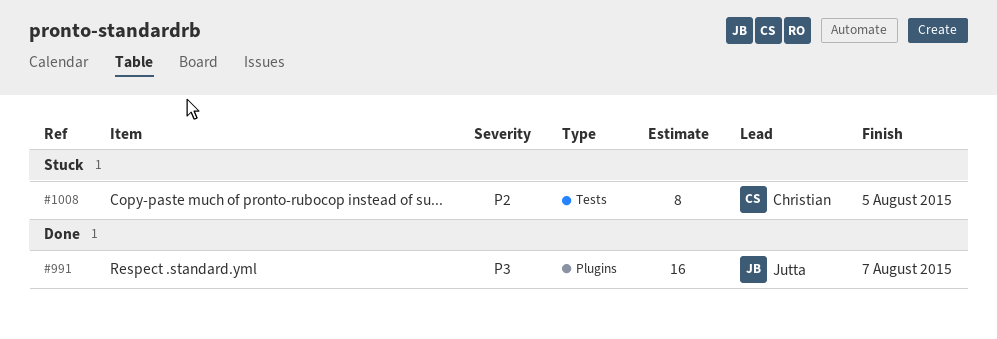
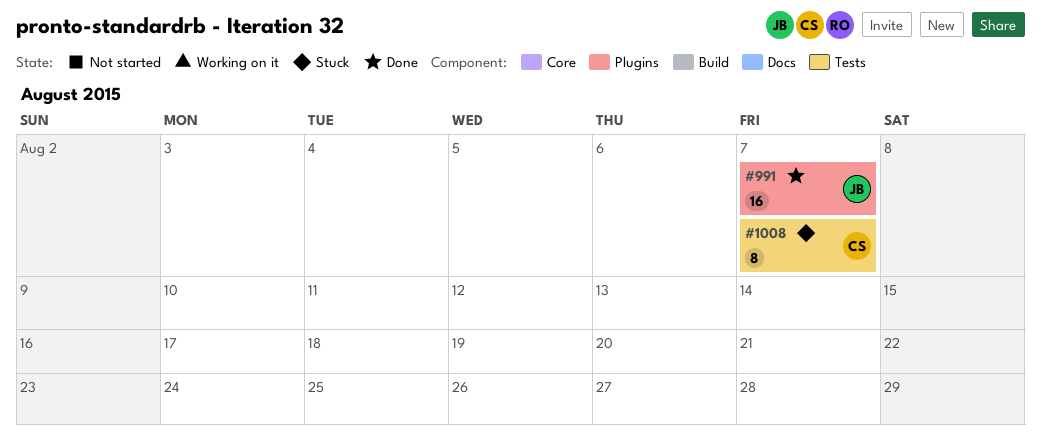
#1008, due: Aug 5 -> Aug 7

